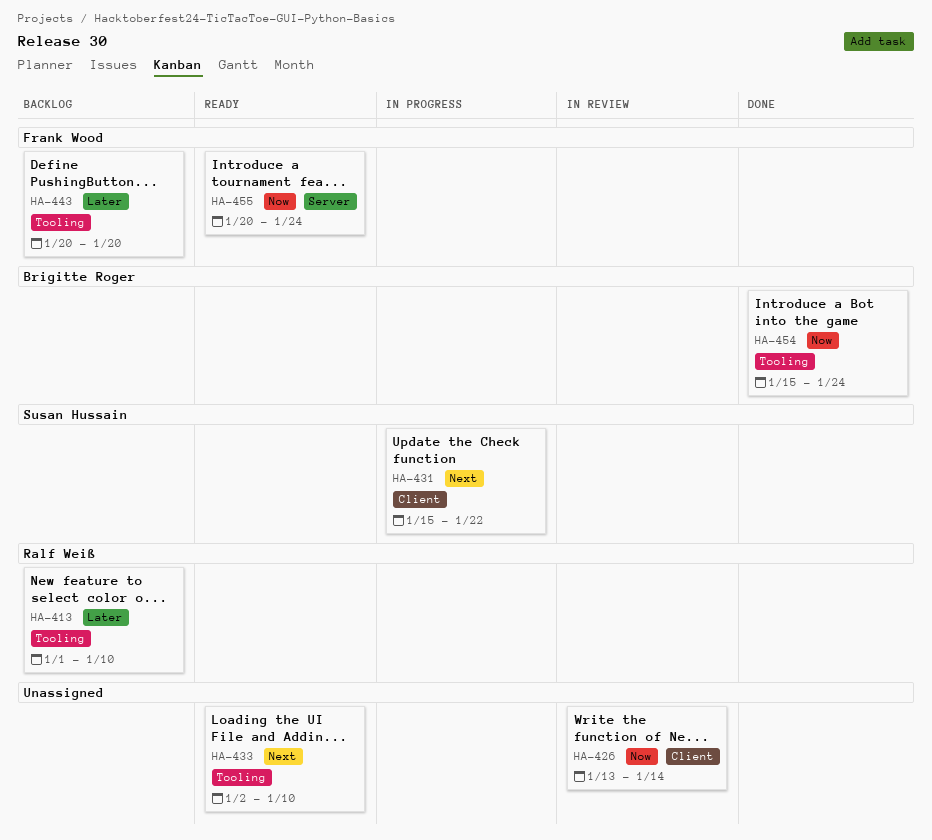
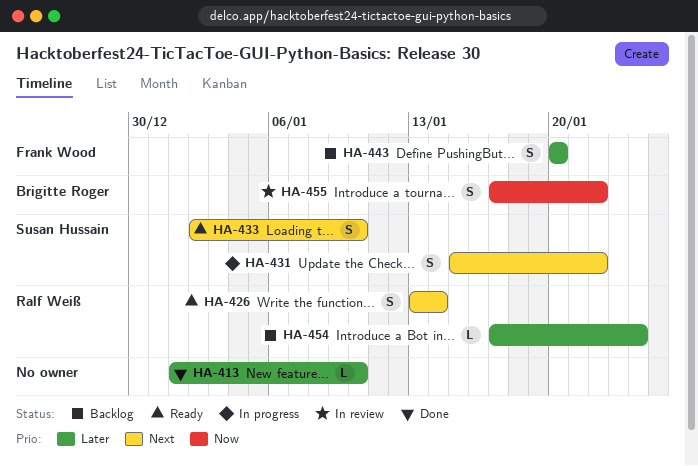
HA-413, status: Backlog -> Done
HA-413, owner: Ralf Weiß -> none
HA-426, status: In review -> Ready
HA-426, owner: none -> Ralf Weiß
HA-426, priority: Now -> Next
HA-433, owner: none -> Susan Hussain
HA-454, status: Done -> Backlog
HA-454, owner: Brigitte Roger -> Ralf Weiß
HA-454, priority: Now -> Later
HA-454, start: Jan 15 -> Jan 17
HA-455, status: Ready -> In review
HA-455, owner: Frank Wood -> Brigitte Roger
HA-455, start: Jan 20 -> Jan 17
HA-455, due: Jan 24 -> Jan 22

